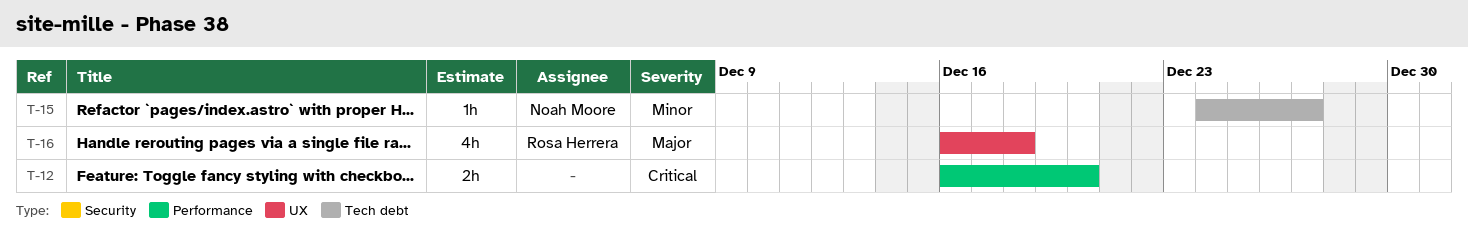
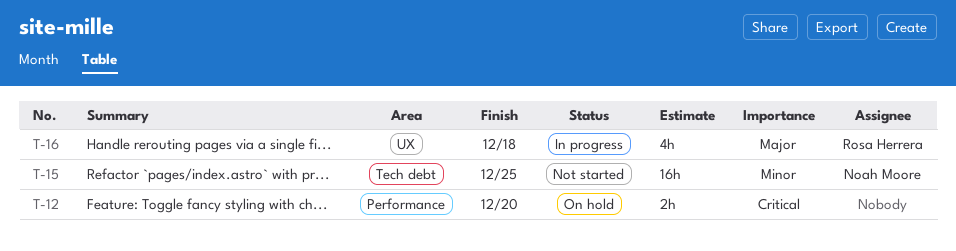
T-15, estimate: 1h -> 16h
T-15, due: Dec 27 -> Dec 25

